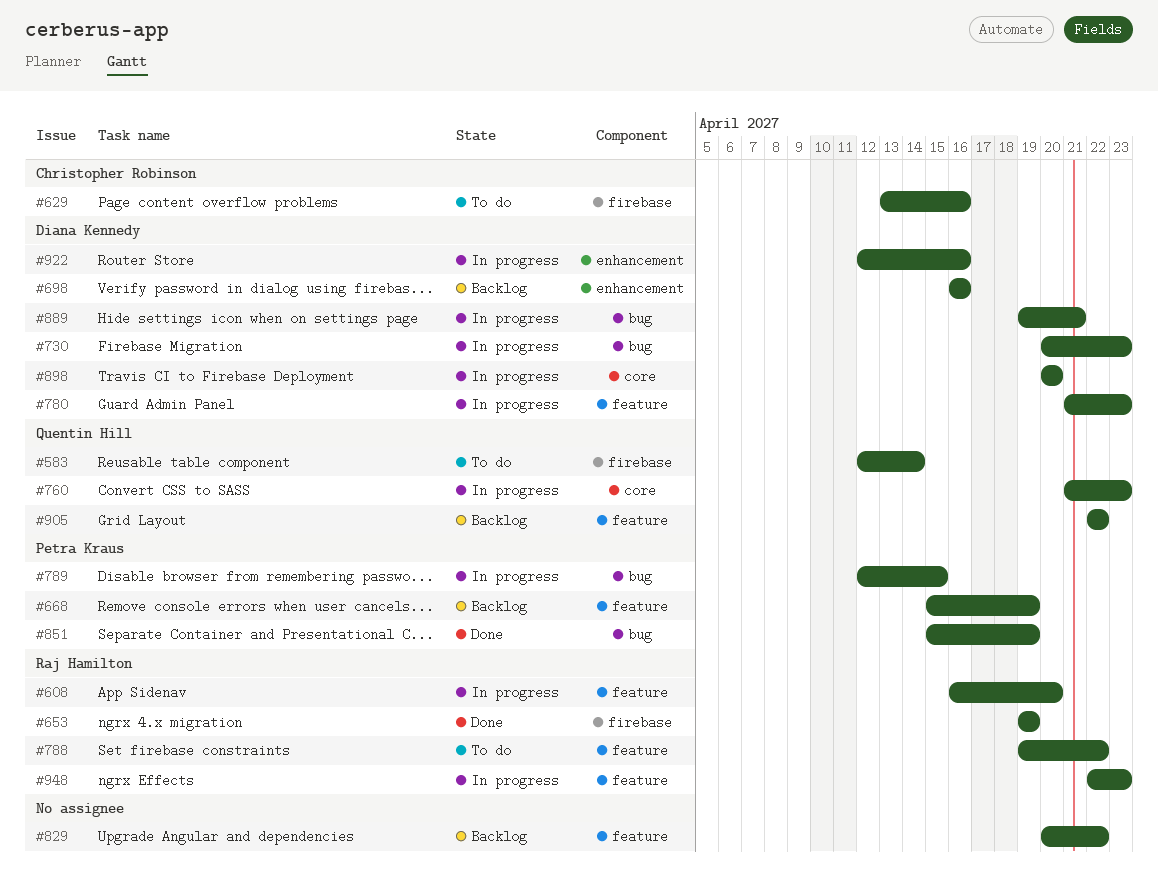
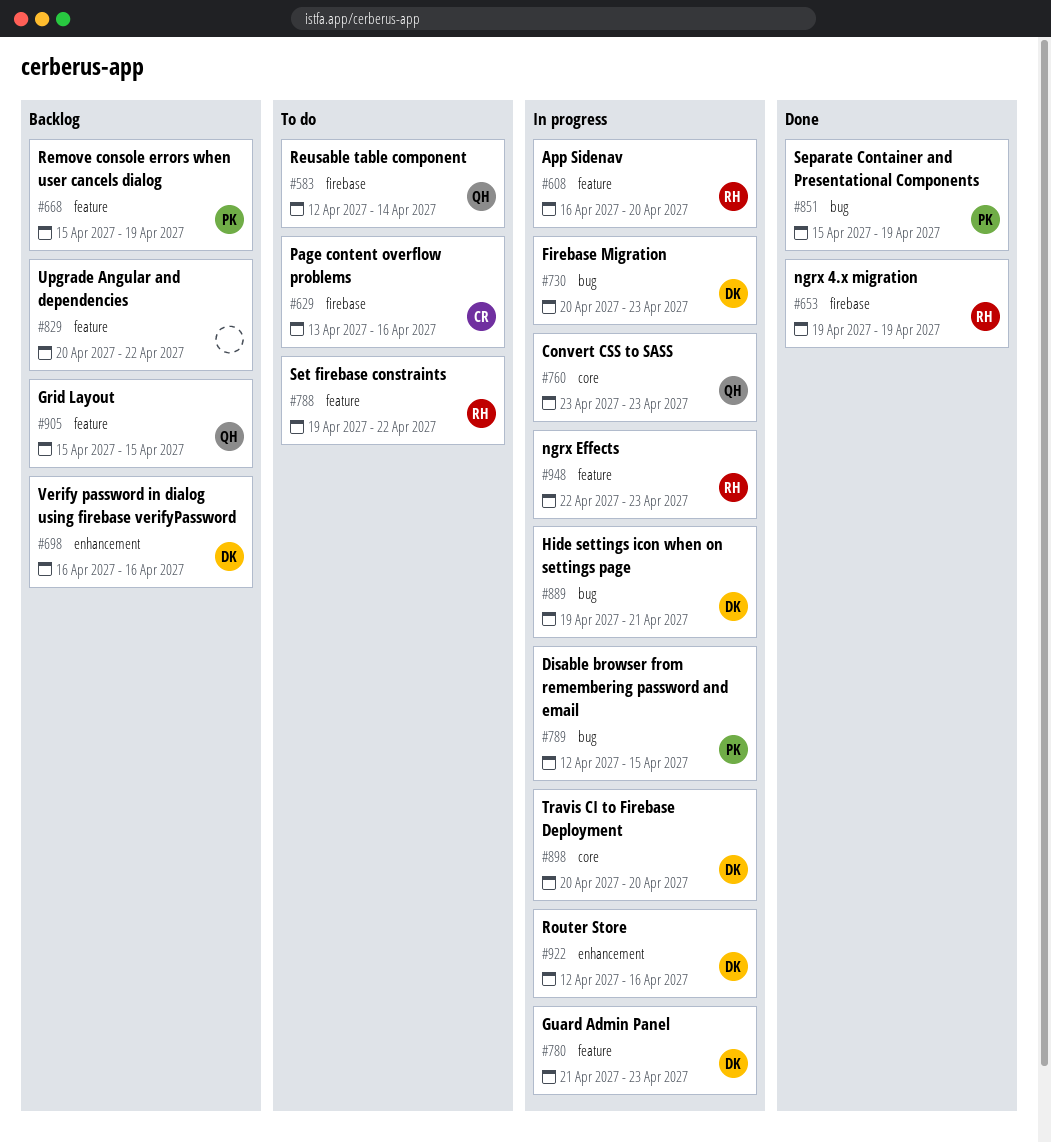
#760, start: Apr 21 -> Apr 23
#905, start: Apr 22 -> Apr 15
#905, due: Apr 22 -> Apr 15

